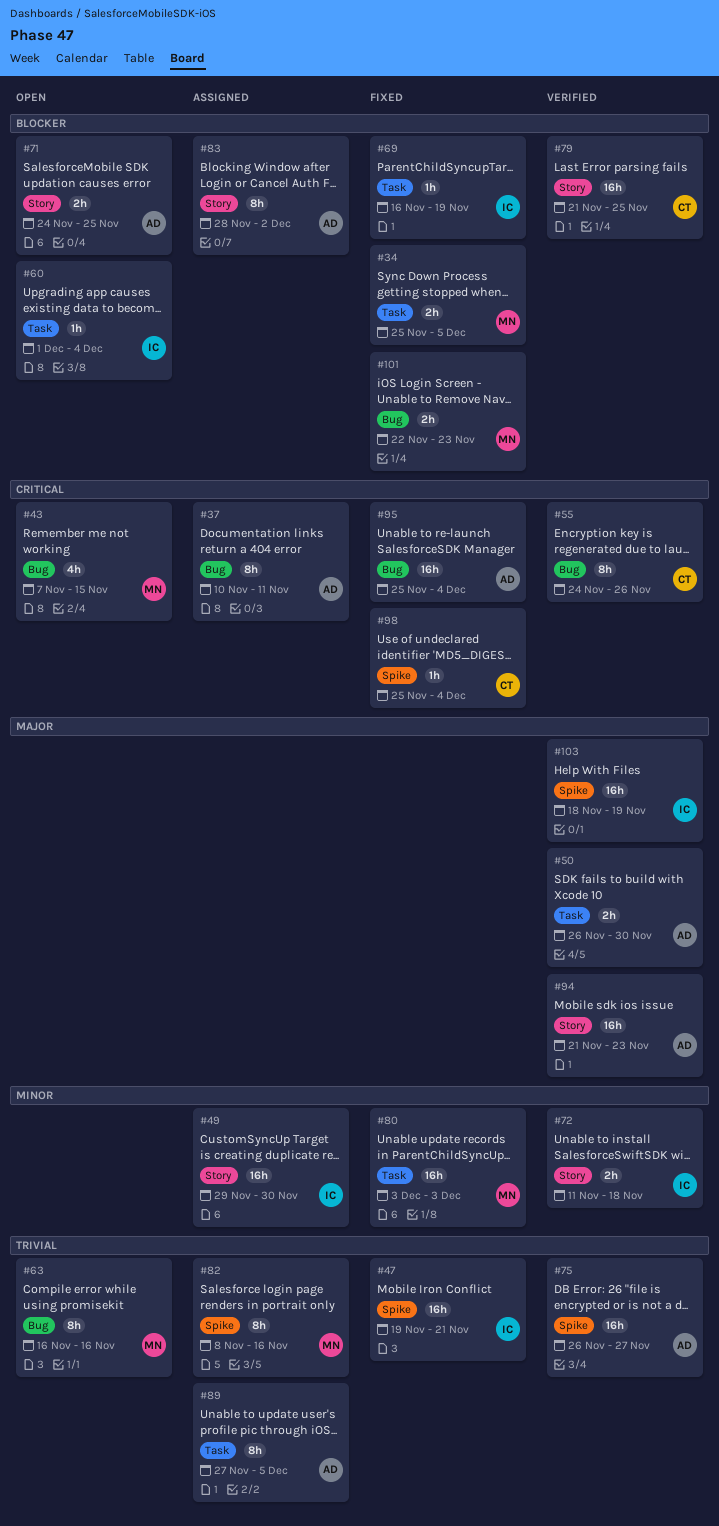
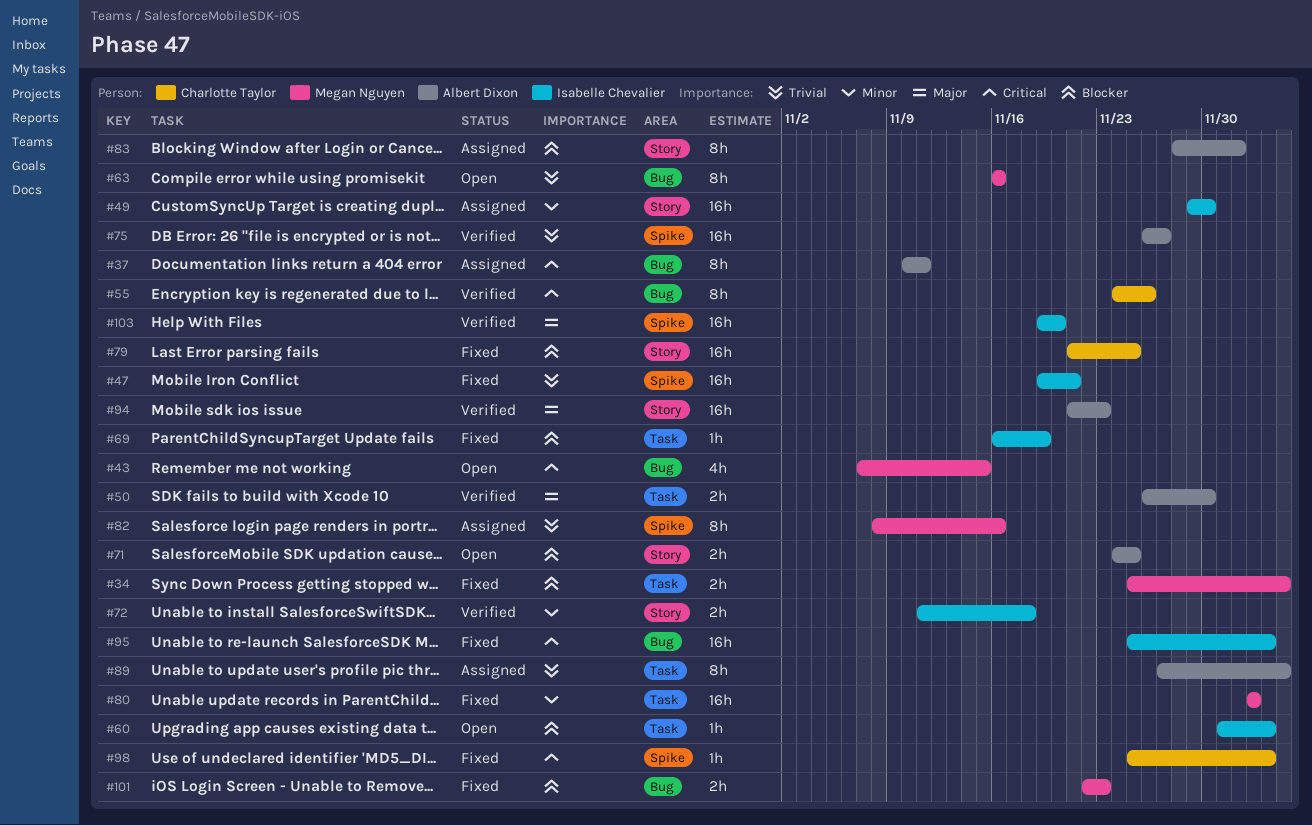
#79, status: Verified -> Fixed
#95, owner: Albert Dixon -> Isabelle Chevalier
#103, start: Nov 18 -> Nov 19
#103, due: Nov 19 -> Nov 20

